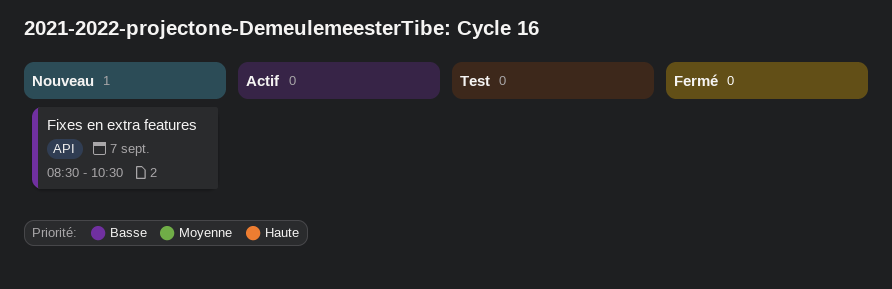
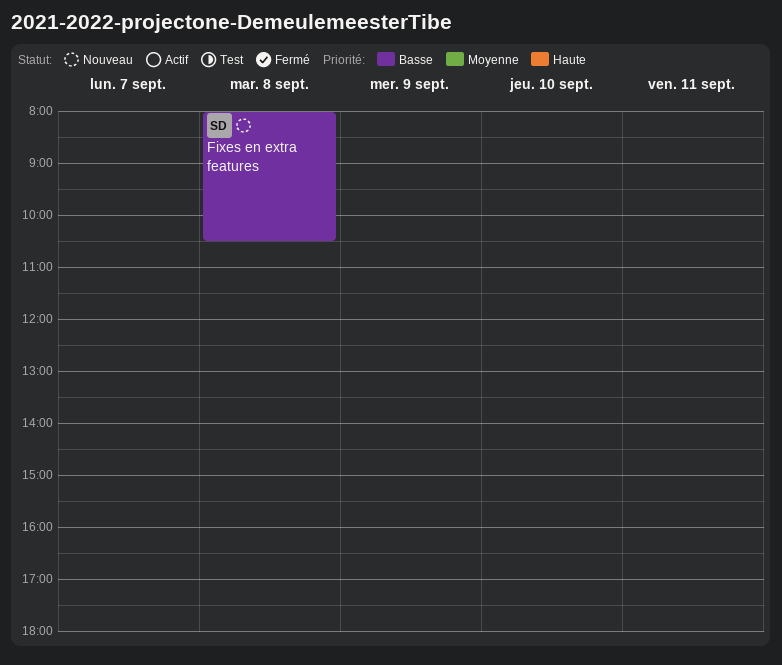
Fixes en extra features, day: Sep 7 -> Sep 8
Fixes en extra features, begins: 08:30 -> 08:00

